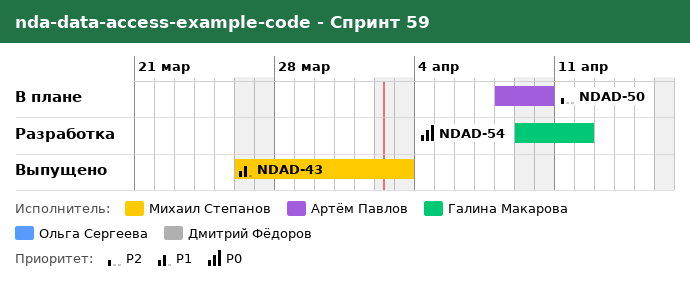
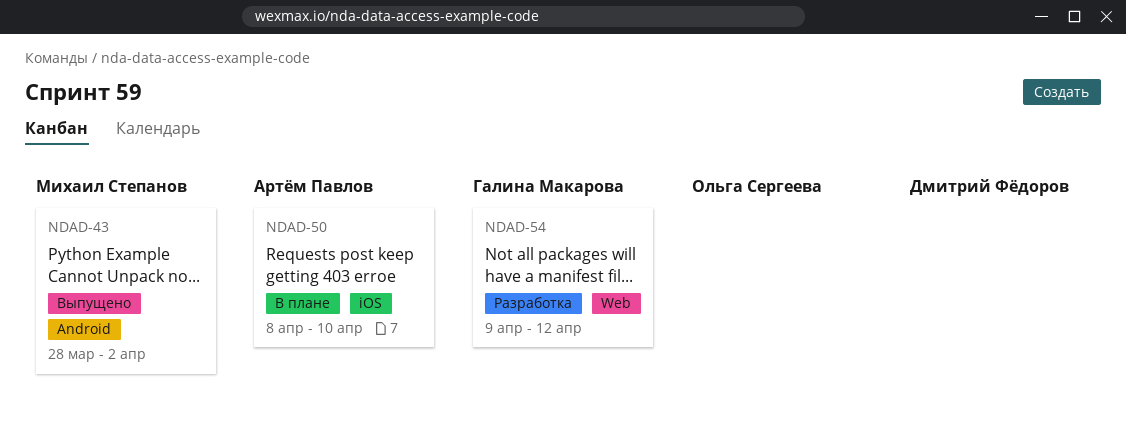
NDAD-43, start: Mar 26 -> Mar 28
NDAD-43, due: Apr 3 -> Apr 2

